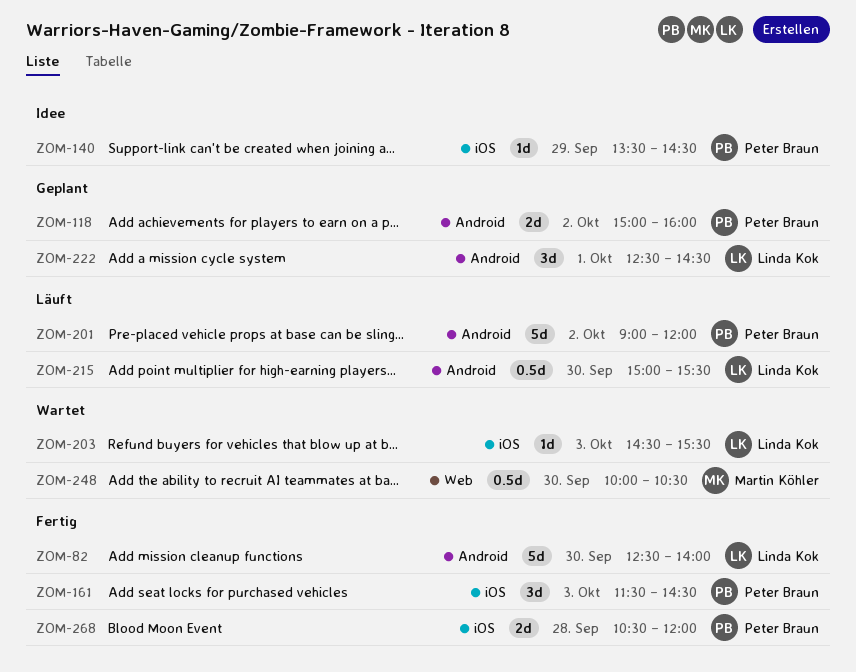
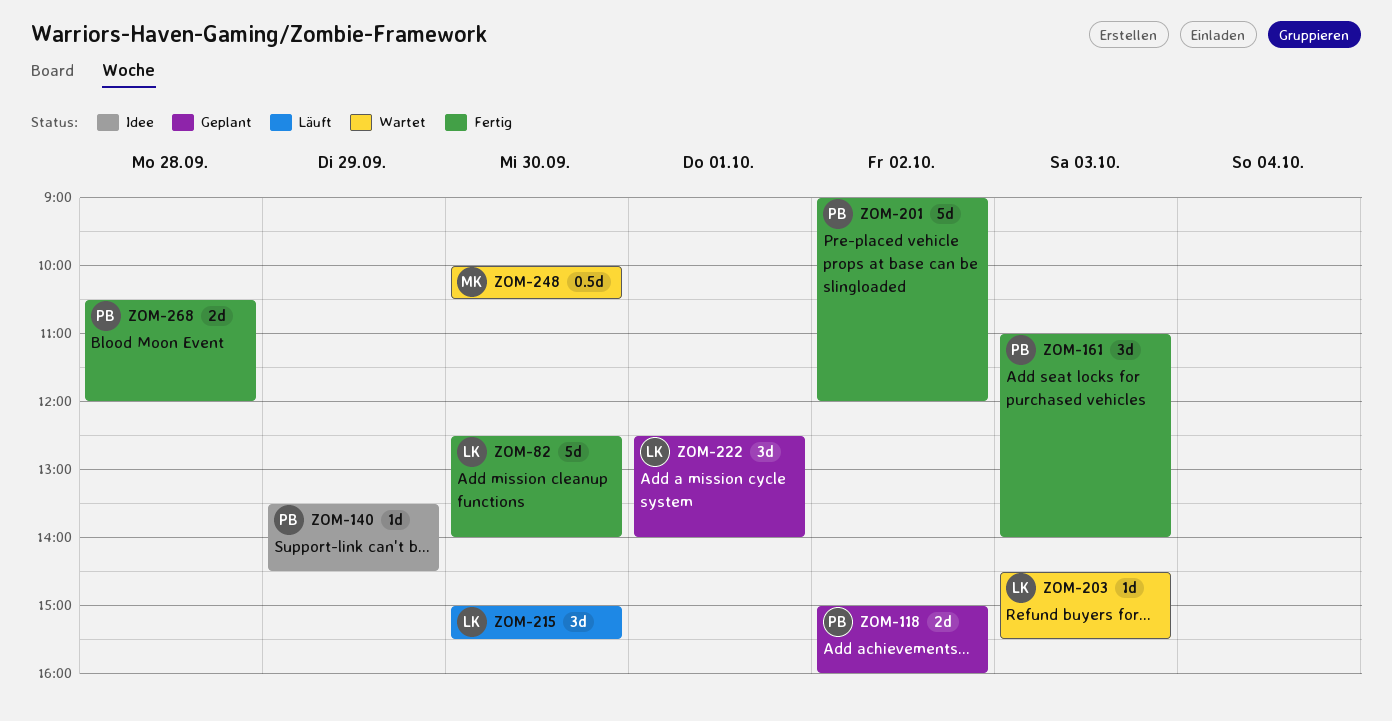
ZOM-161, begins: 11:30 -> 11:00
ZOM-161, ends: 14:30 -> 14:00
ZOM-201, status: Läuft -> Fertig
ZOM-215, estimate: 0.5d -> 3d
ZOM-222, ends: 14:30 -> 14:00

